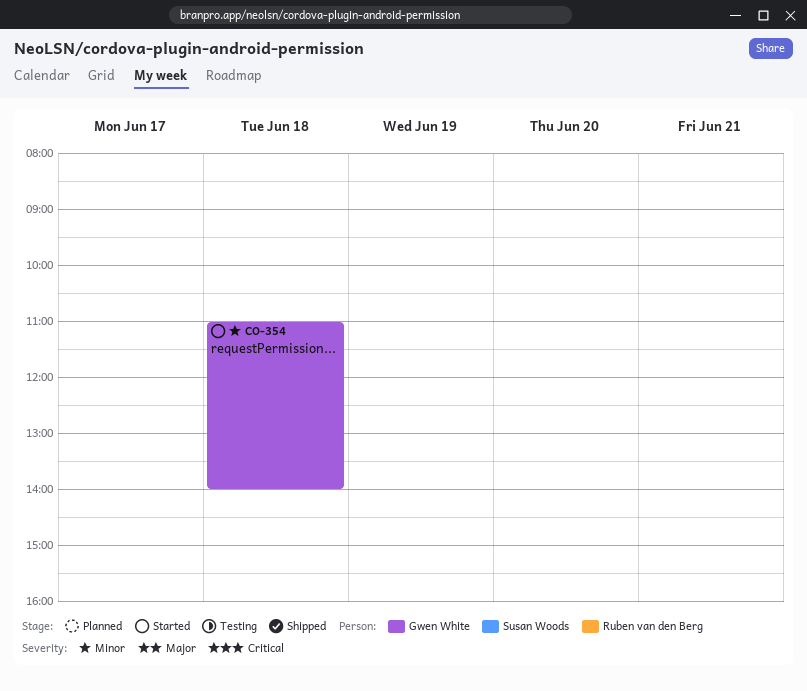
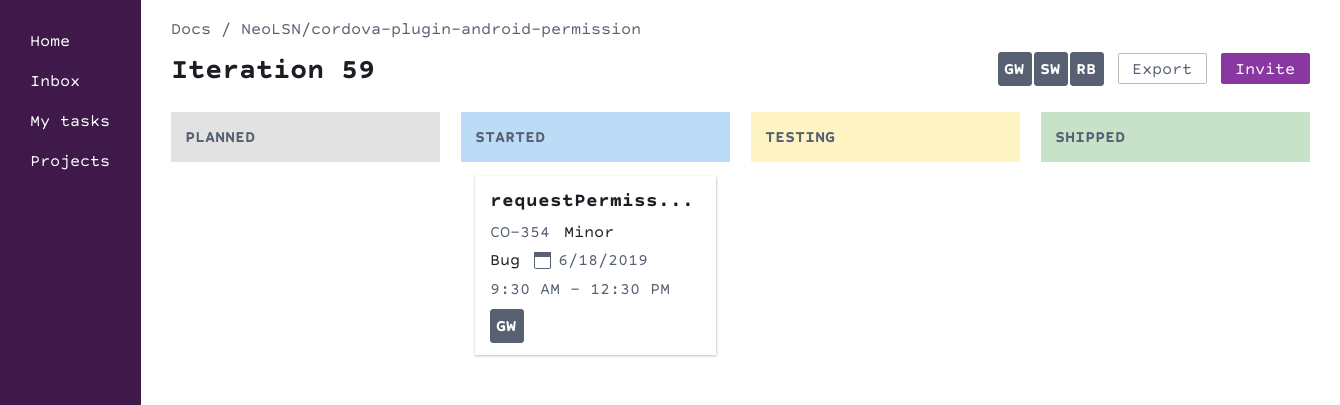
CO-354, begins: 11:00 -> 09:30
CO-354, ends: 14:00 -> 12:30

